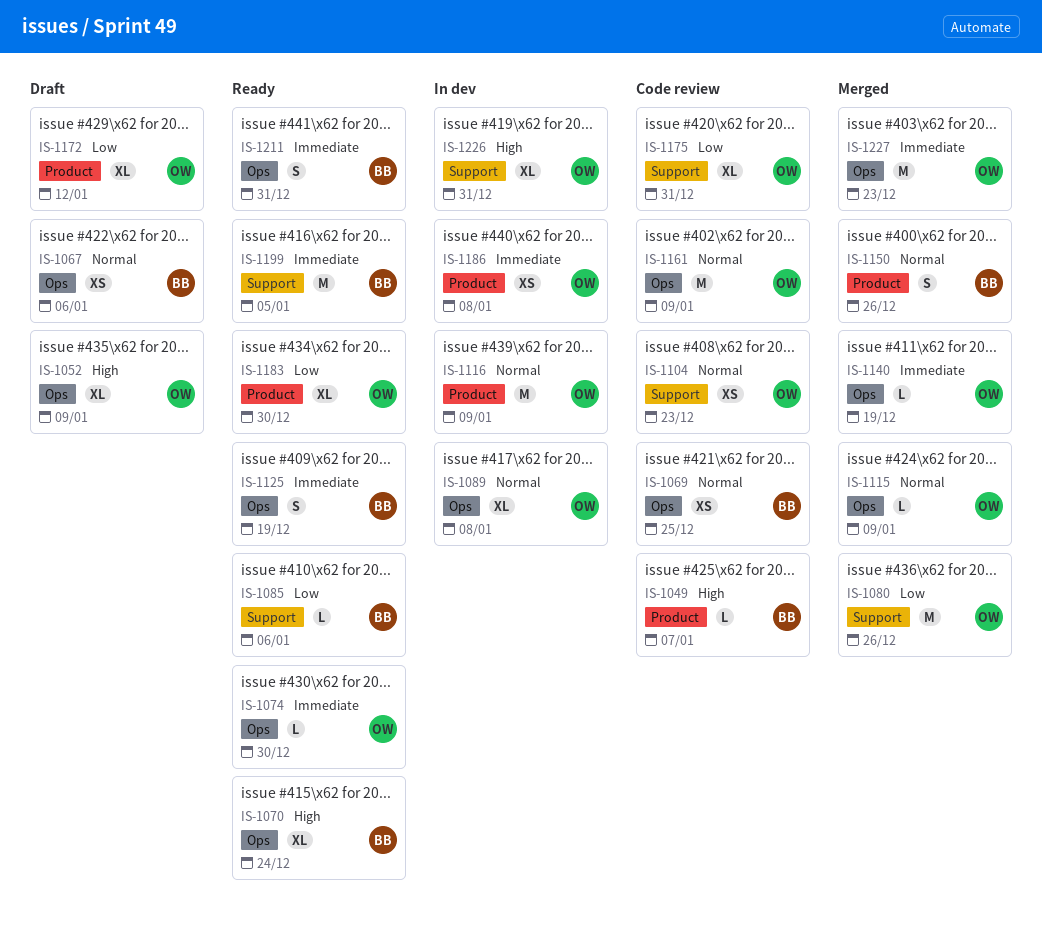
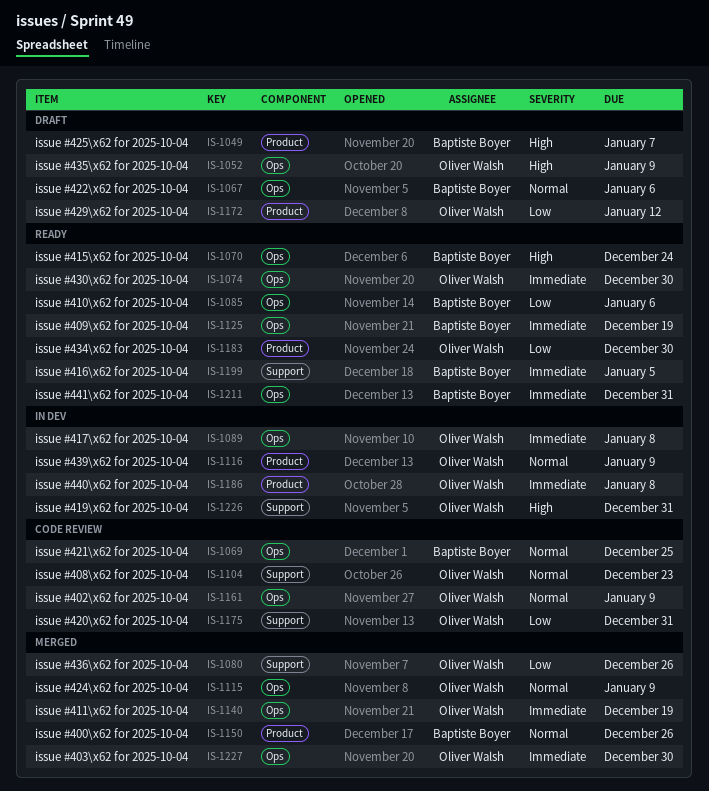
IS-1049, status: Code review -> Draft
IS-1085, label: Support -> Ops
IS-1089, priority: Normal -> Immediate
IS-1227, due: Dec 23 -> Dec 30

